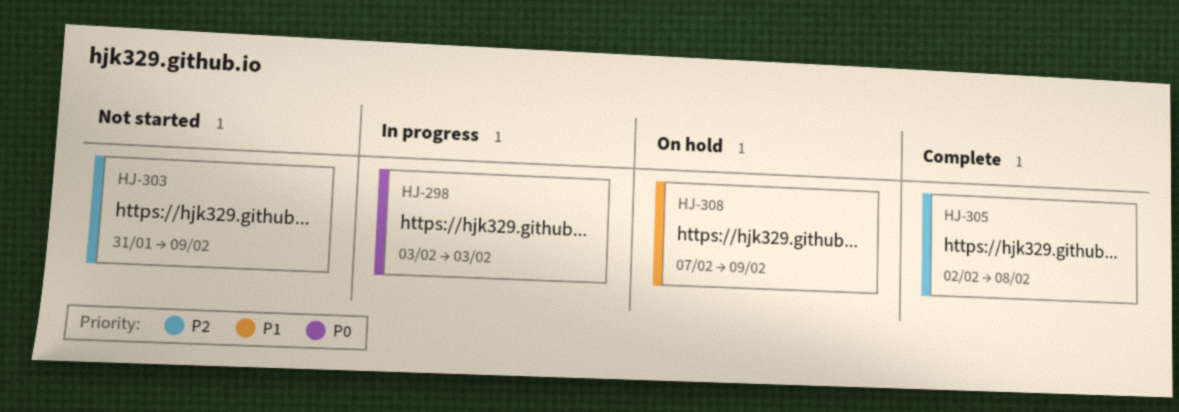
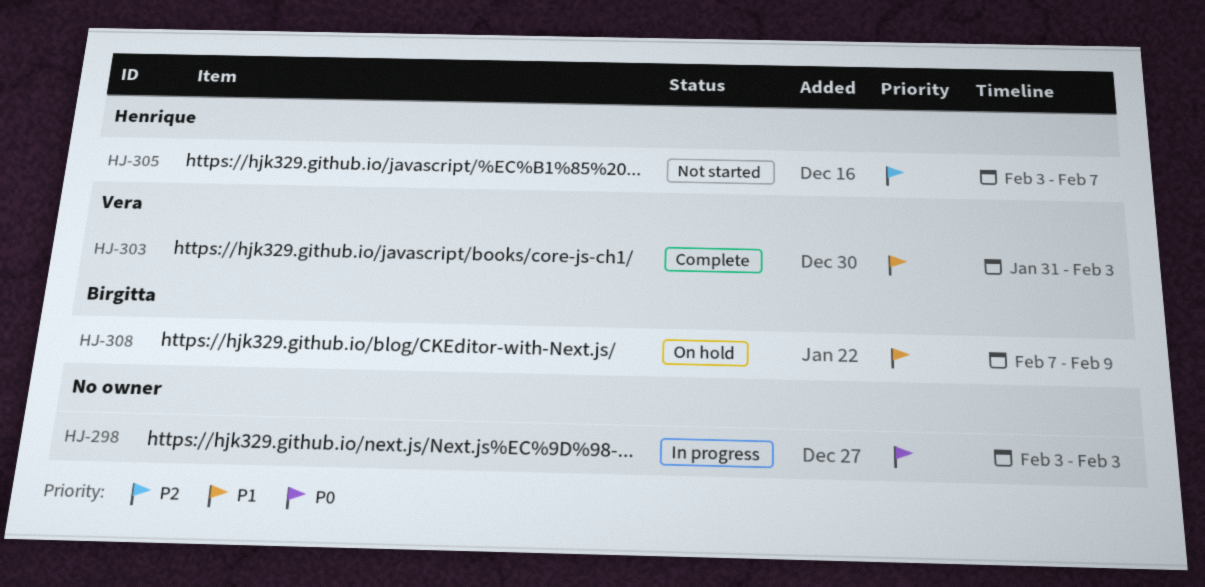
HJ-303, status: Not started -> Complete
HJ-303, priority: P2 -> P1
HJ-303, due: Feb 9 -> Feb 3
HJ-305, status: Complete -> Not started
HJ-305, start: Feb 2 -> Feb 3
HJ-305, due: Feb 8 -> Feb 7

